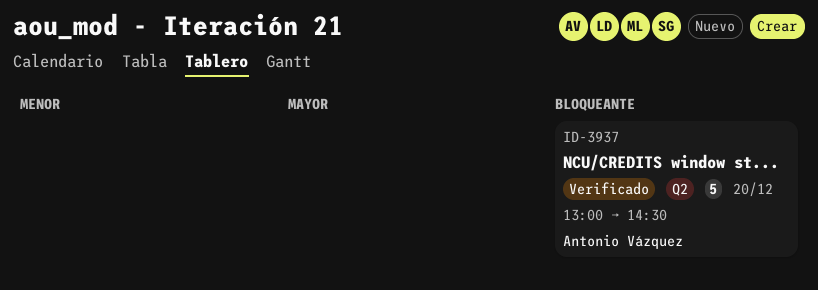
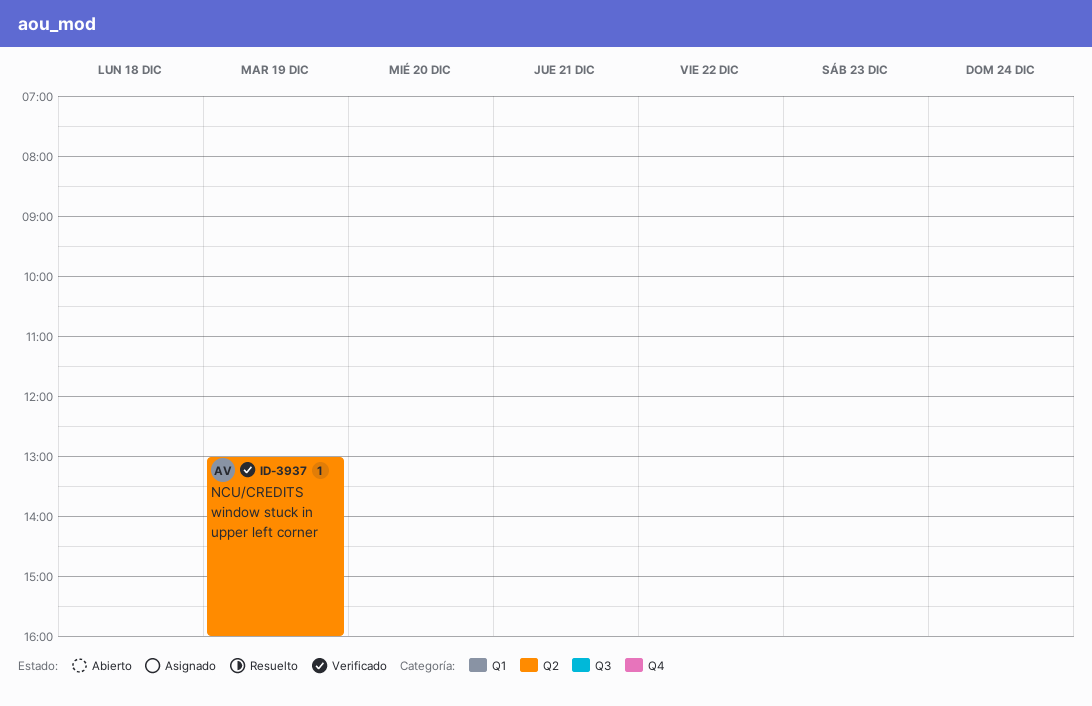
ID-3937, estimate: 5 -> 1
ID-3937, day: Dec 20 -> Dec 19
ID-3937, ends: 14:30 -> 16:00

